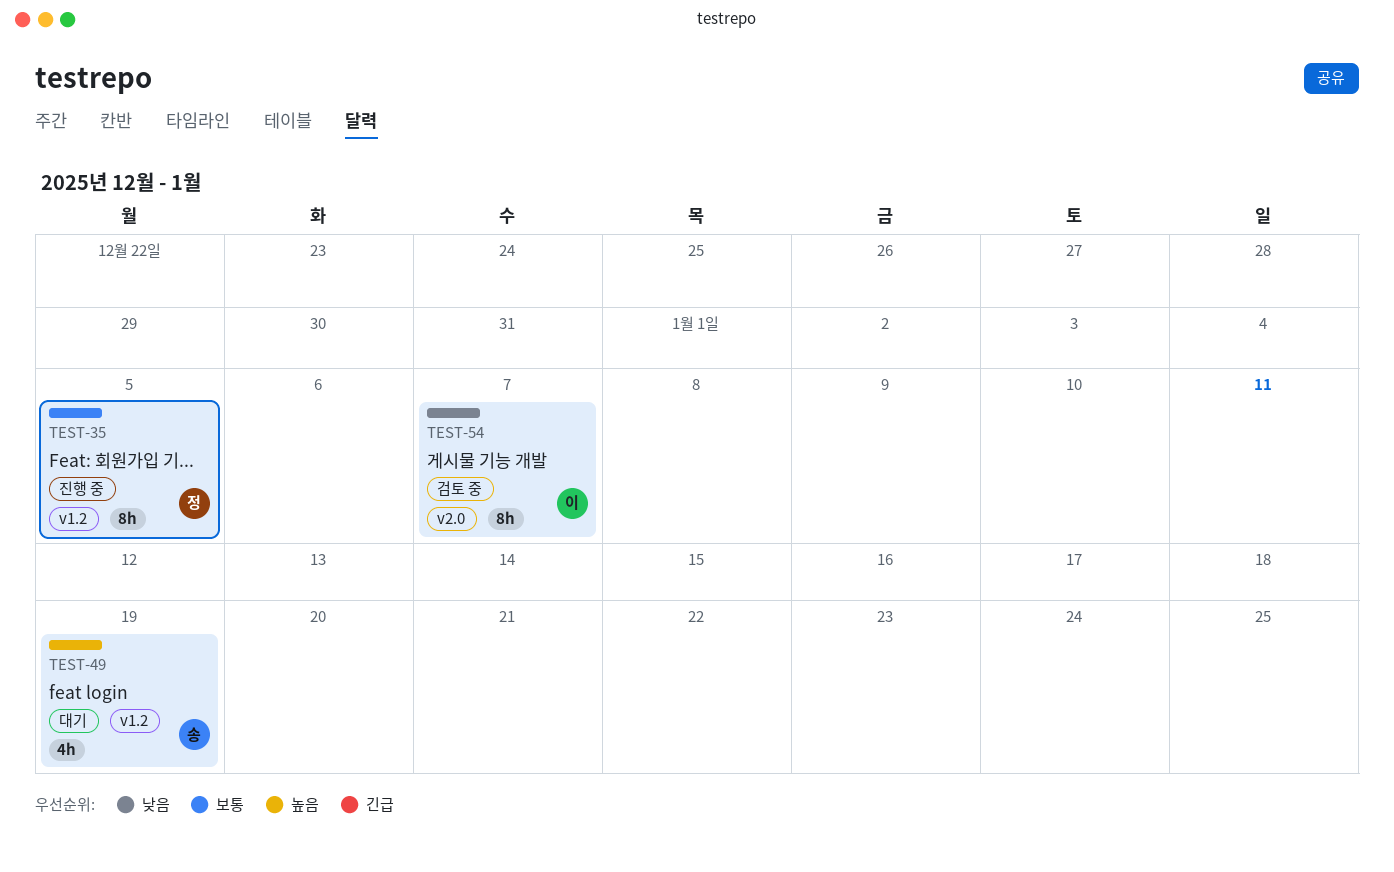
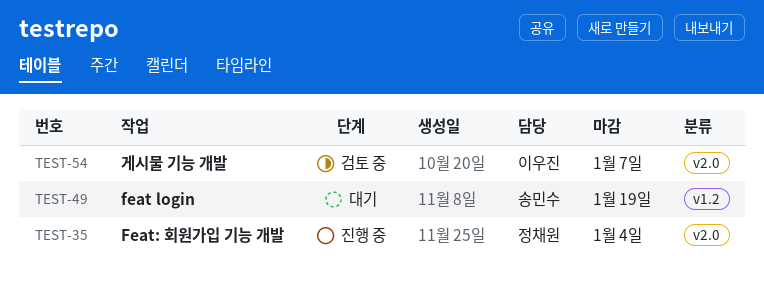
TEST-35, label: v1.2 -> v2.0
TEST-35, due: Jan 5 -> Jan 4

